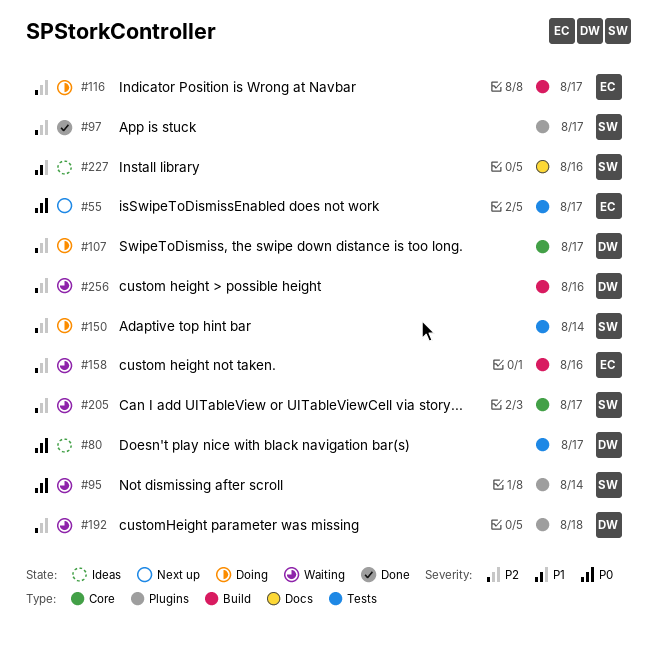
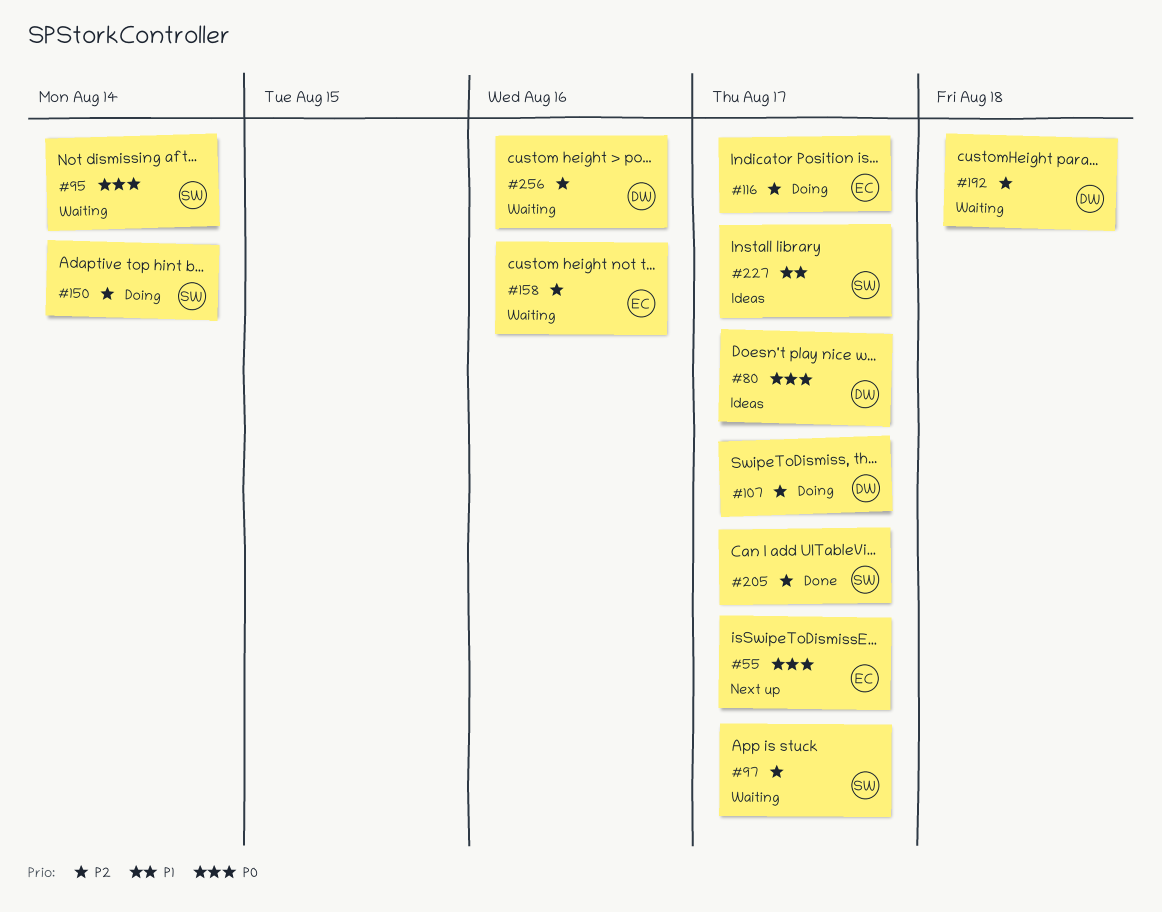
#97, status: Done -> Waiting
#205, status: Waiting -> Done
#227, due: Aug 16 -> Aug 17

